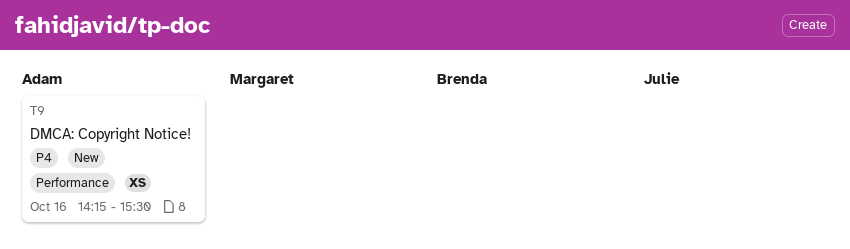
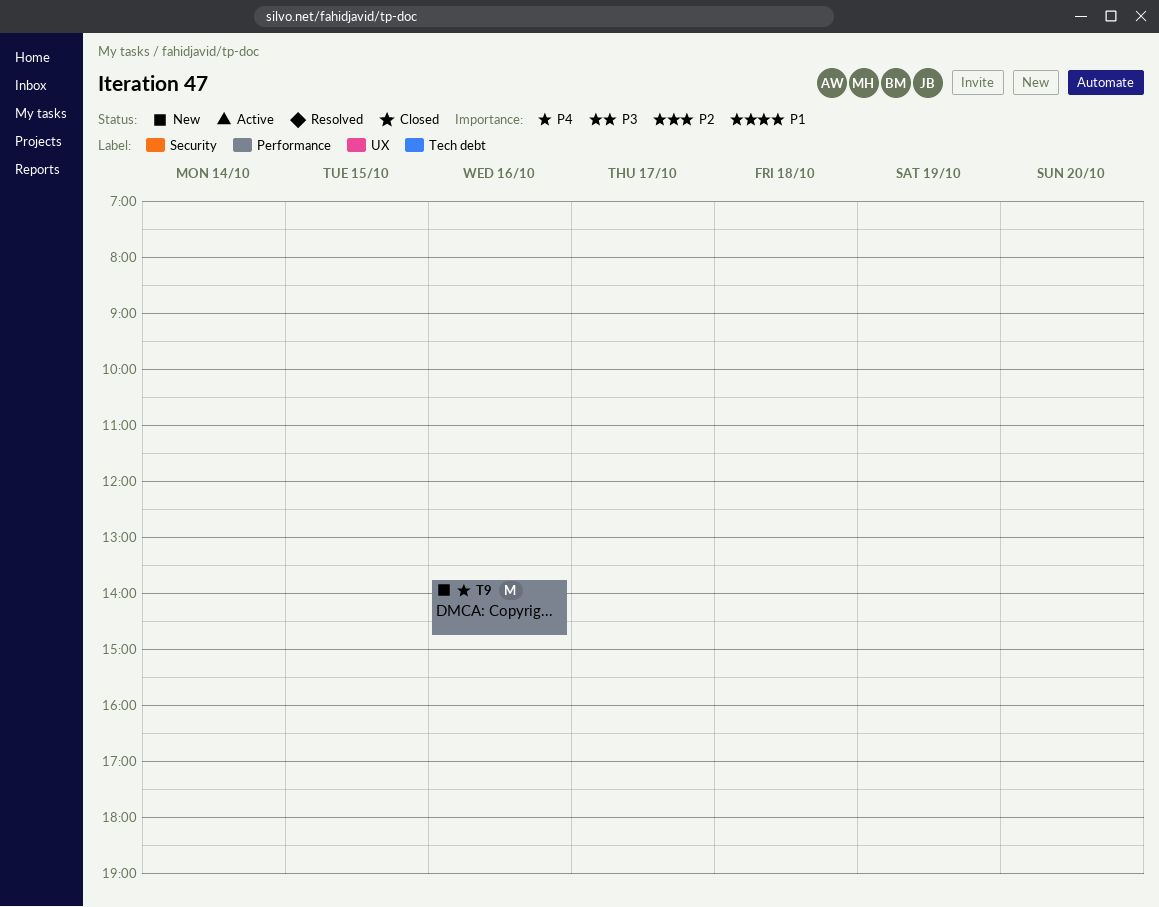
T9, estimate: XS -> M
T9, begins: 14:15 -> 13:45
T9, ends: 15:30 -> 14:45

